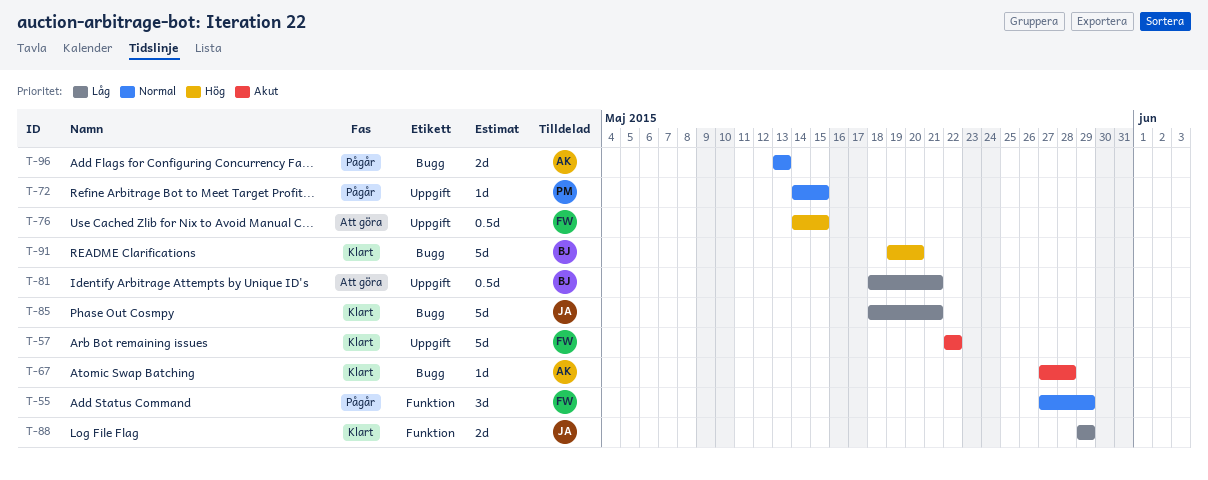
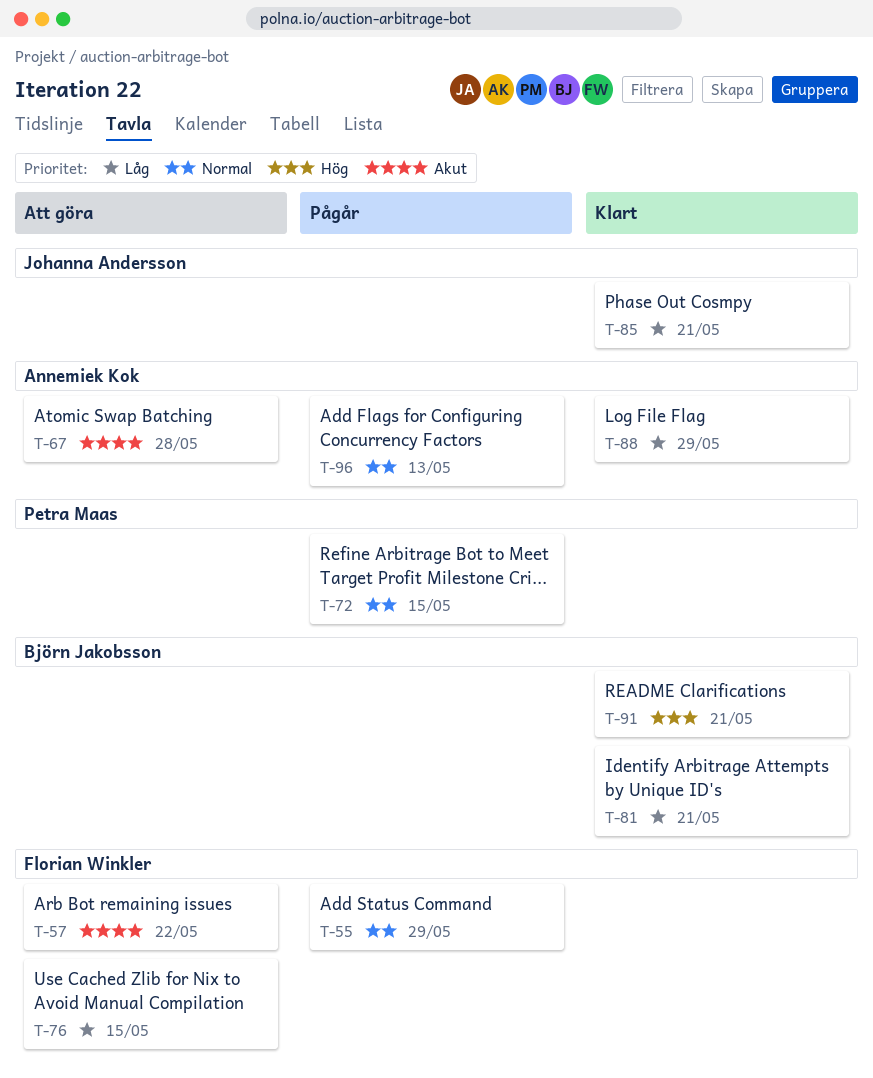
T-57, status: Klart -> Att göra
T-67, status: Klart -> Att göra
T-76, priority: Hög -> Låg
T-81, status: Att göra -> Klart
T-88, owner: Johanna Andersson -> Annemiek Kok
T-91, due: May 20 -> May 21

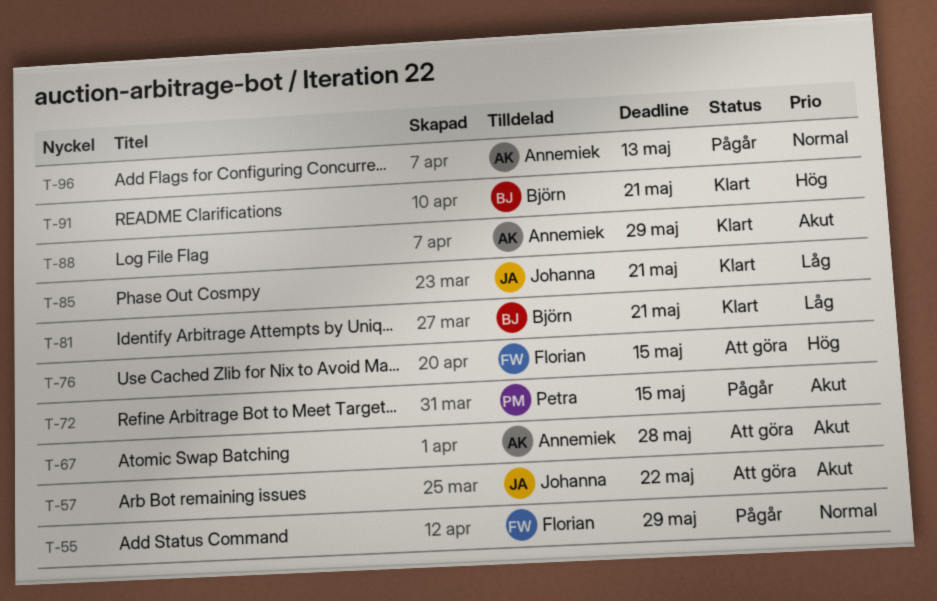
T-57, owner: Florian Winkler -> Johanna Andersson
T-72, priority: Normal -> Akut
T-76, priority: Låg -> Hög
T-88, priority: Låg -> Akut

